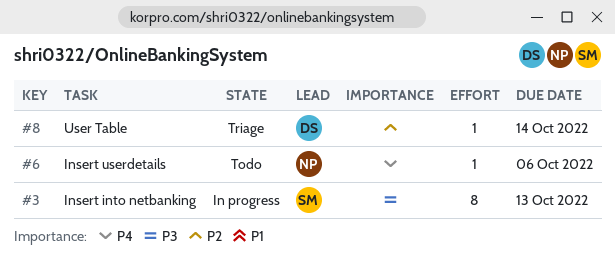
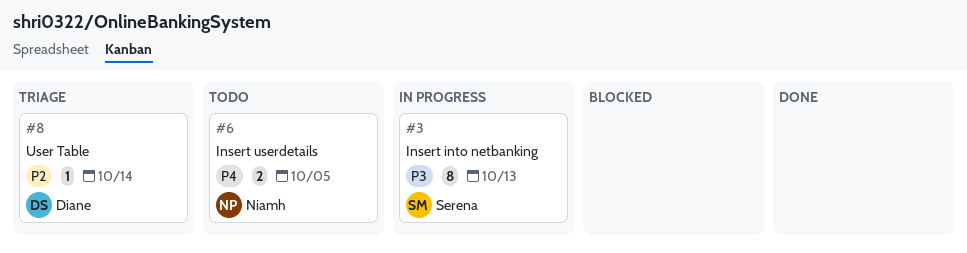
#6, estimate: 1 -> 2
#6, due: Oct 6 -> Oct 5

